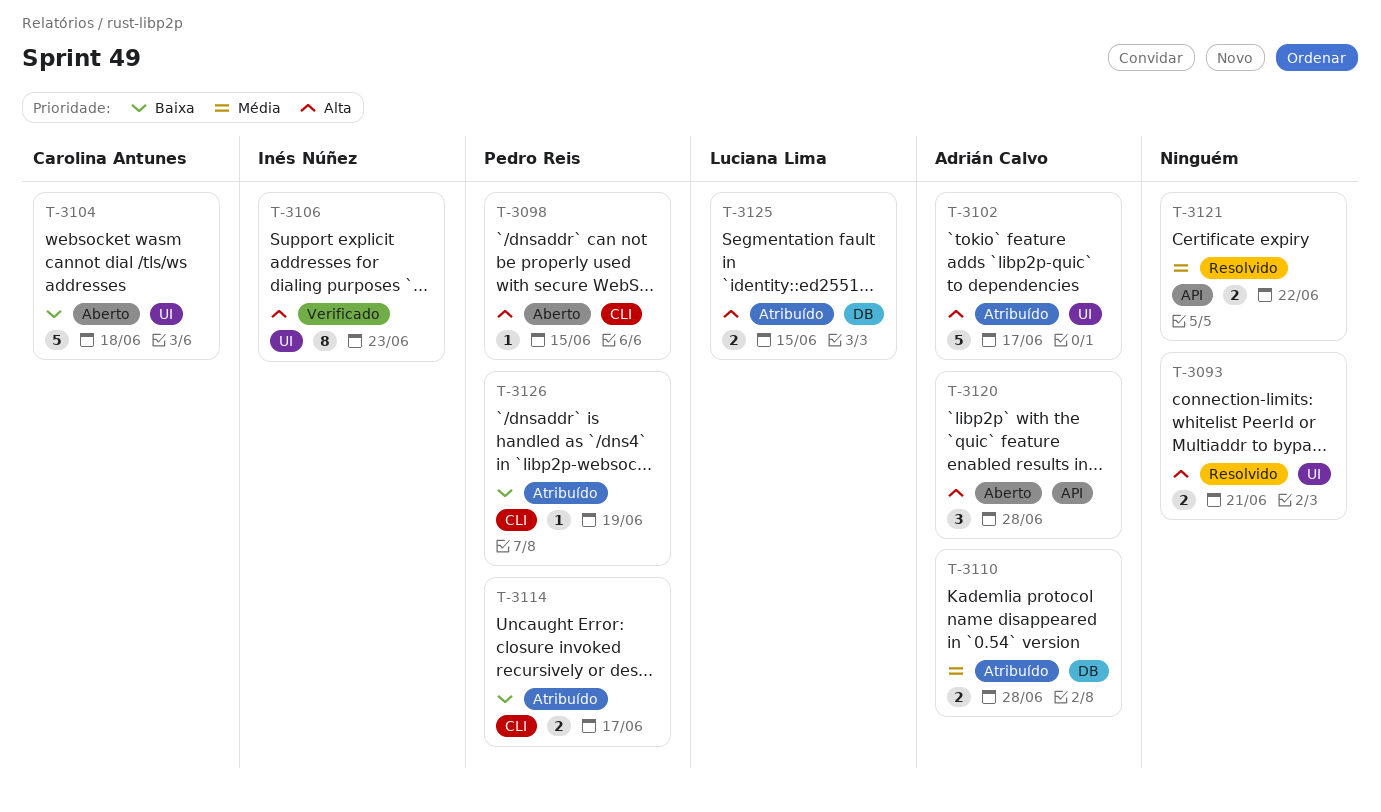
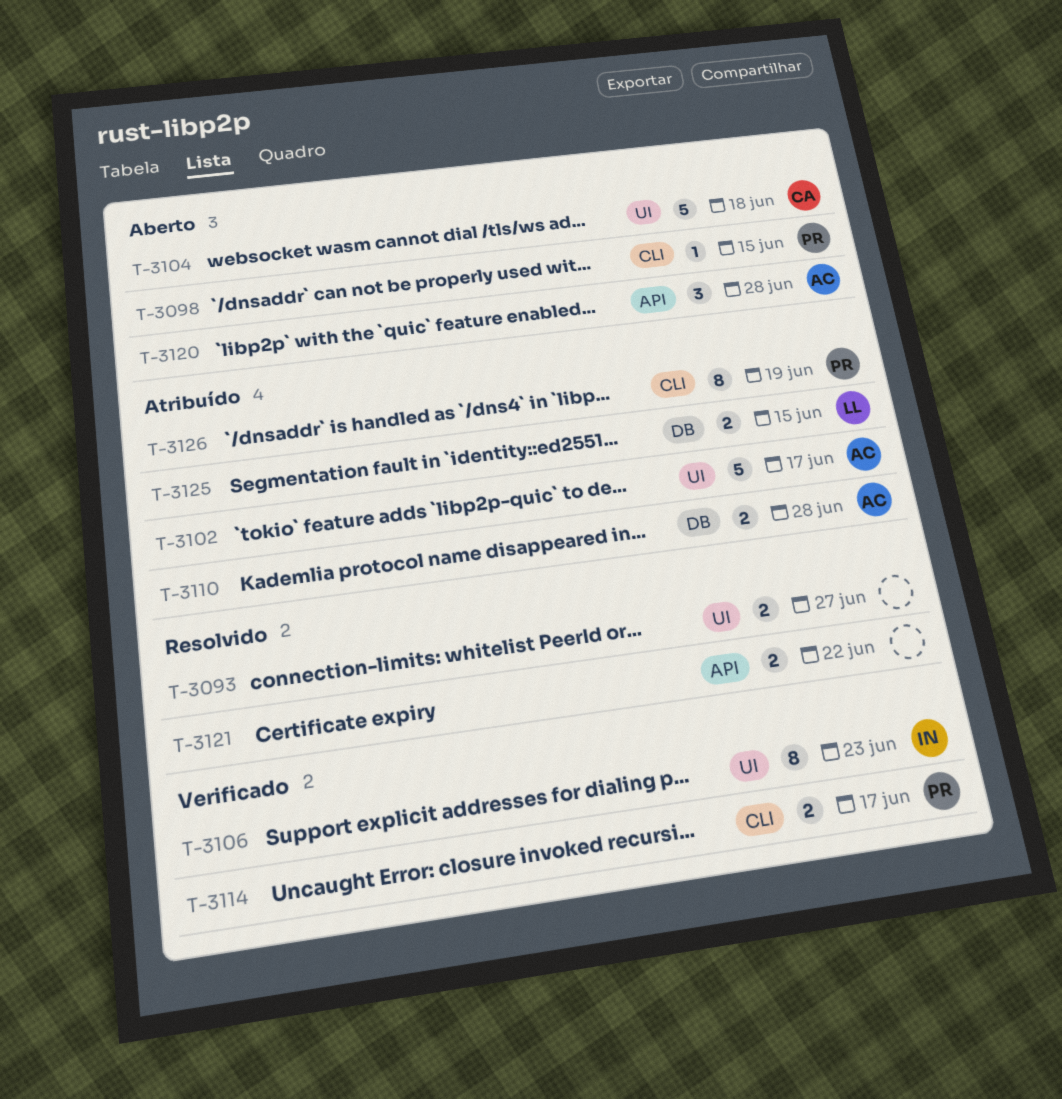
T-3093, due: Jun 21 -> Jun 27
T-3114, status: Atribuído -> Verificado
T-3126, estimate: 1 -> 8

